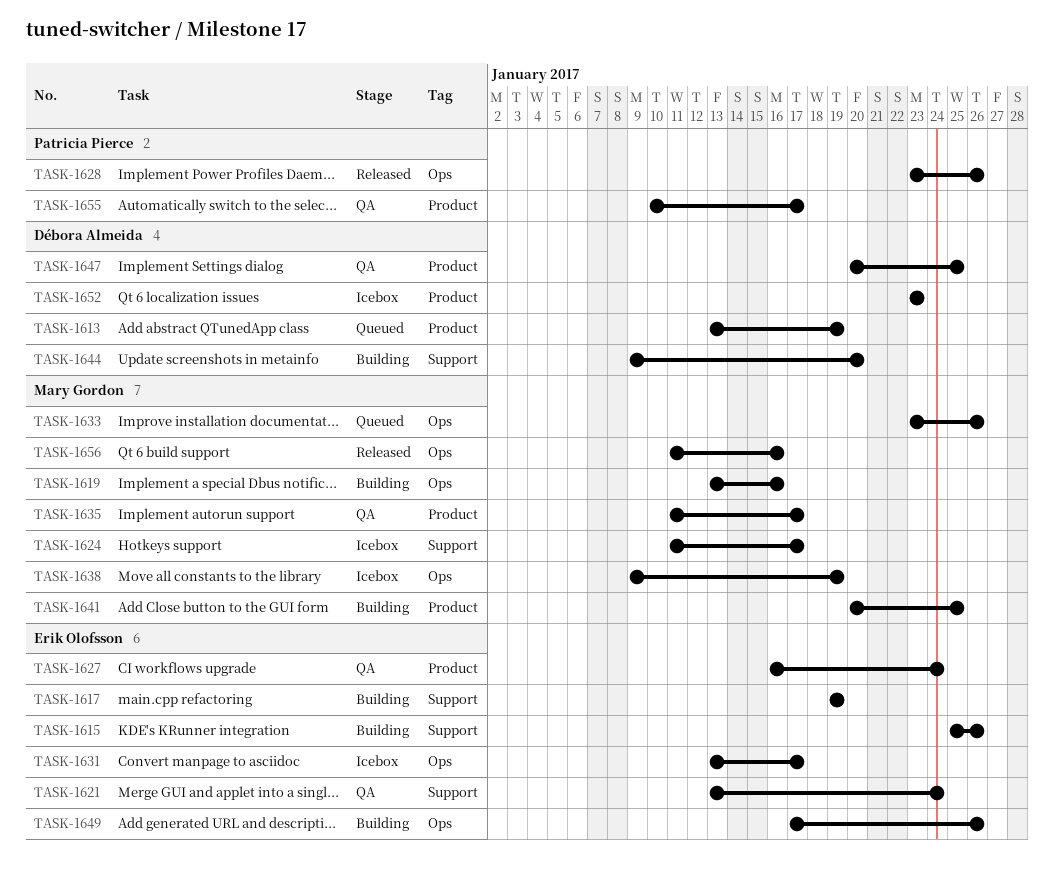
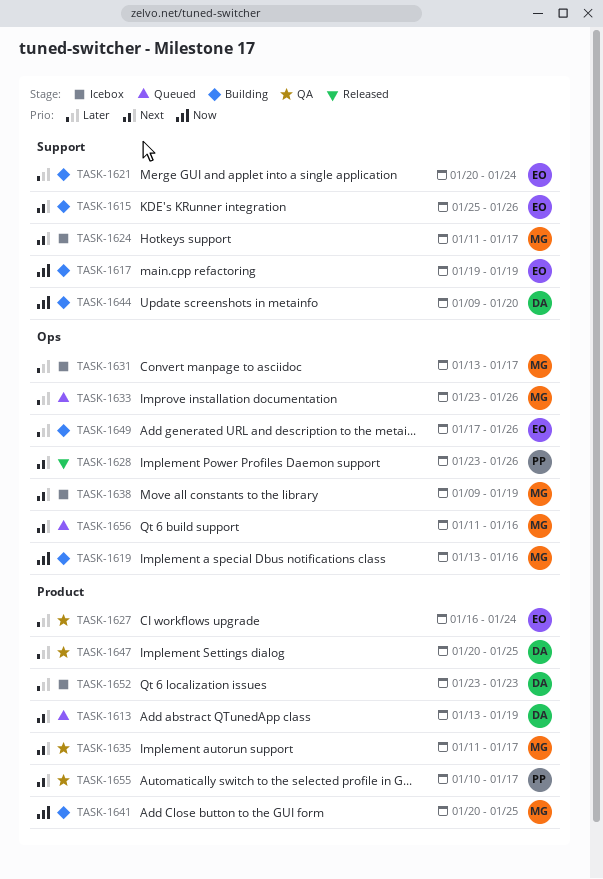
TASK-1621, status: QA -> Building
TASK-1621, start: Jan 13 -> Jan 20
TASK-1631, owner: Erik Olofsson -> Mary Gordon
TASK-1656, status: Released -> Queued

